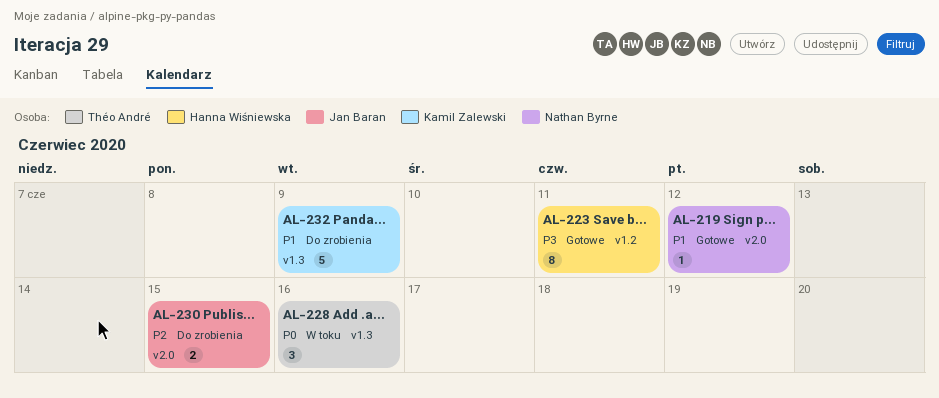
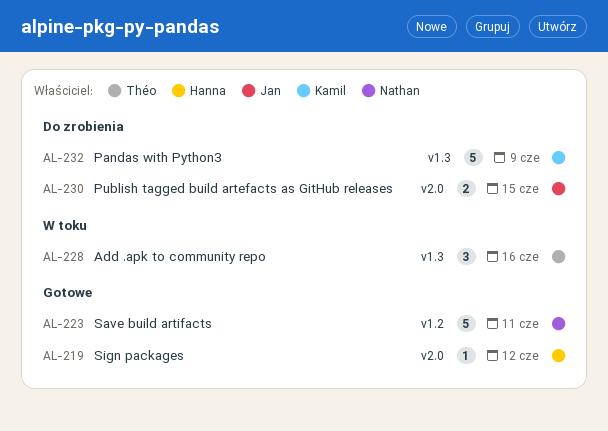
AL-219, owner: Nathan Byrne -> Hanna Wiśniewska
AL-223, owner: Hanna Wiśniewska -> Nathan Byrne
AL-223, estimate: 8 -> 5

